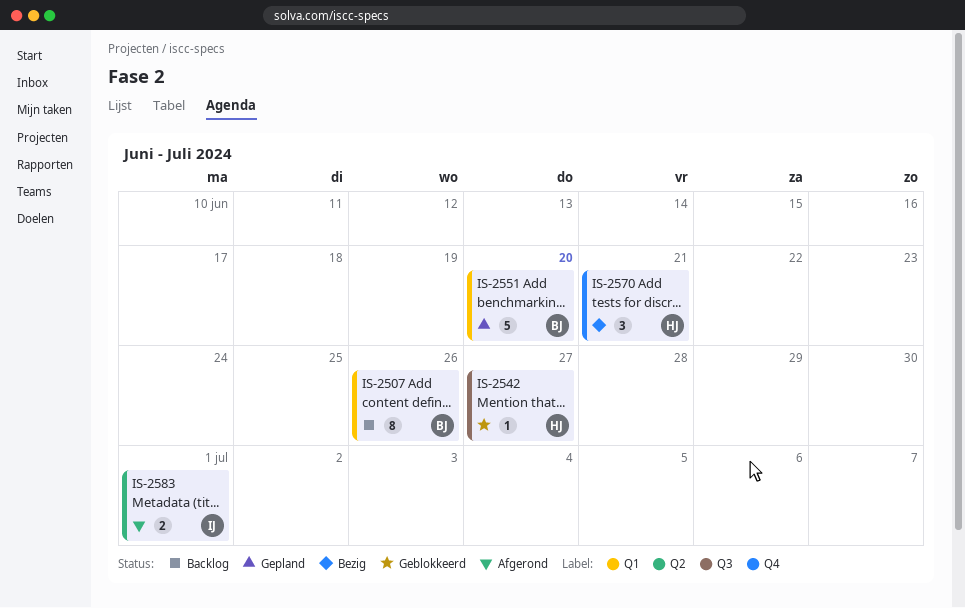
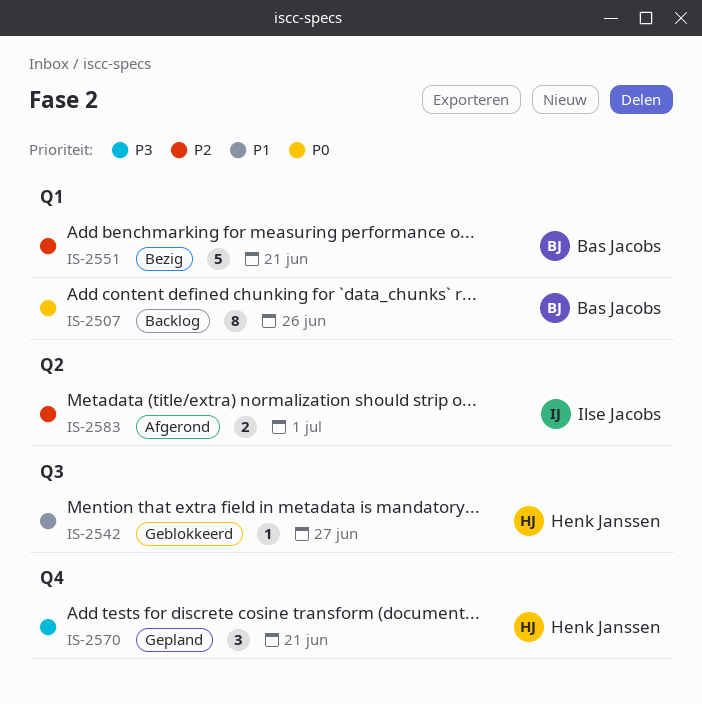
IS-2551, status: Gepland -> Bezig
IS-2551, due: Jun 20 -> Jun 21
IS-2570, status: Bezig -> Gepland

